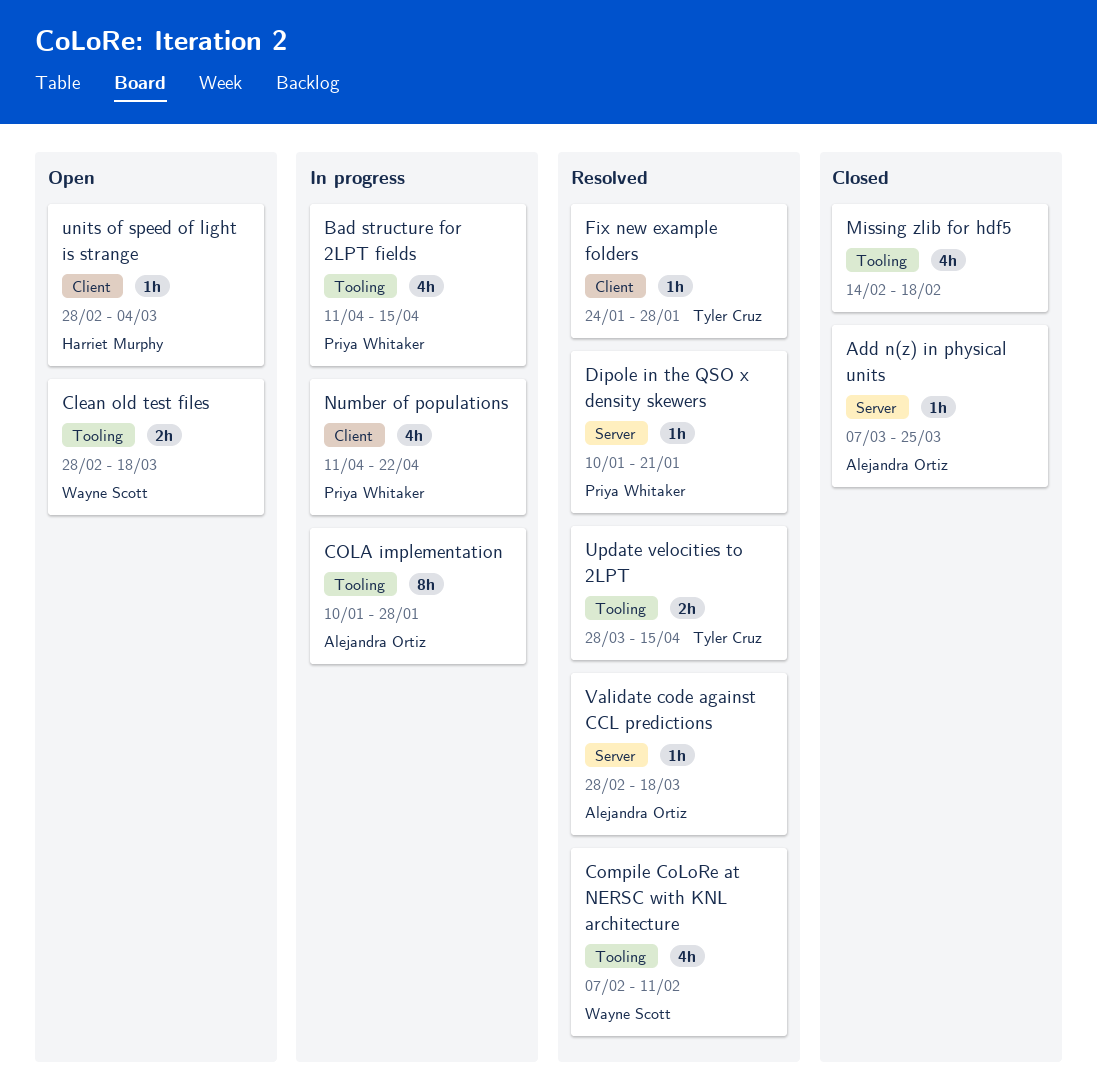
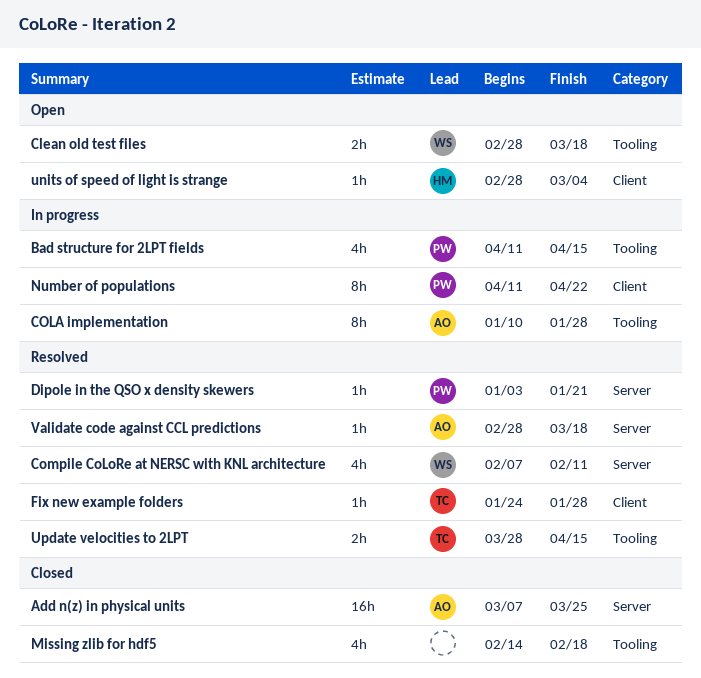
Add n(z) in physical units, estimate: 1h -> 16h
Compile CoLoRe at NERSC with KNL architecture, label: Tooling -> Server
Dipole in the QSO x density skewers, start: Jan 10 -> Jan 3
Number of populations, estimate: 4h -> 8h

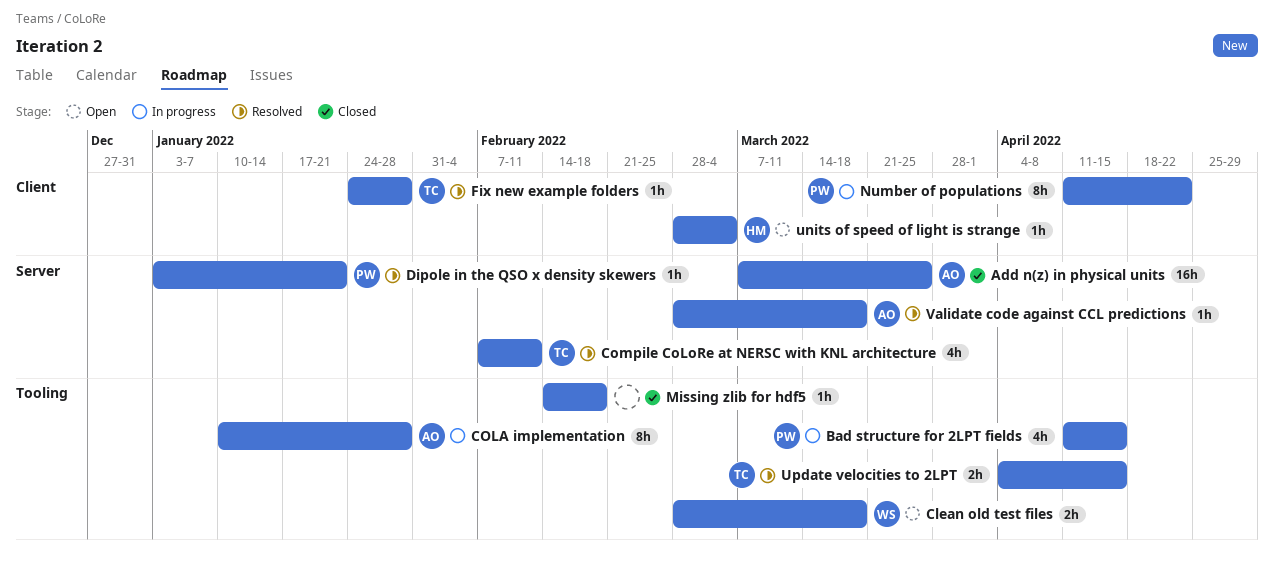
Compile CoLoRe at NERSC with KNL architecture, owner: WS -> TC
Missing zlib for hdf5, estimate: 4h -> 1h
Update velocities to 2LPT, start: Mar 28 -> Apr 4

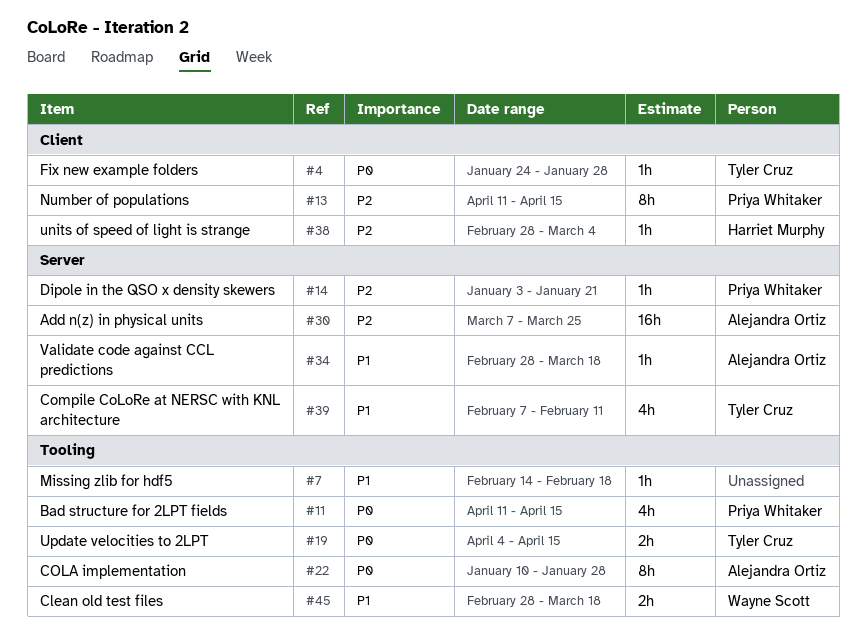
Number of populations, due: Apr 22 -> Apr 15

